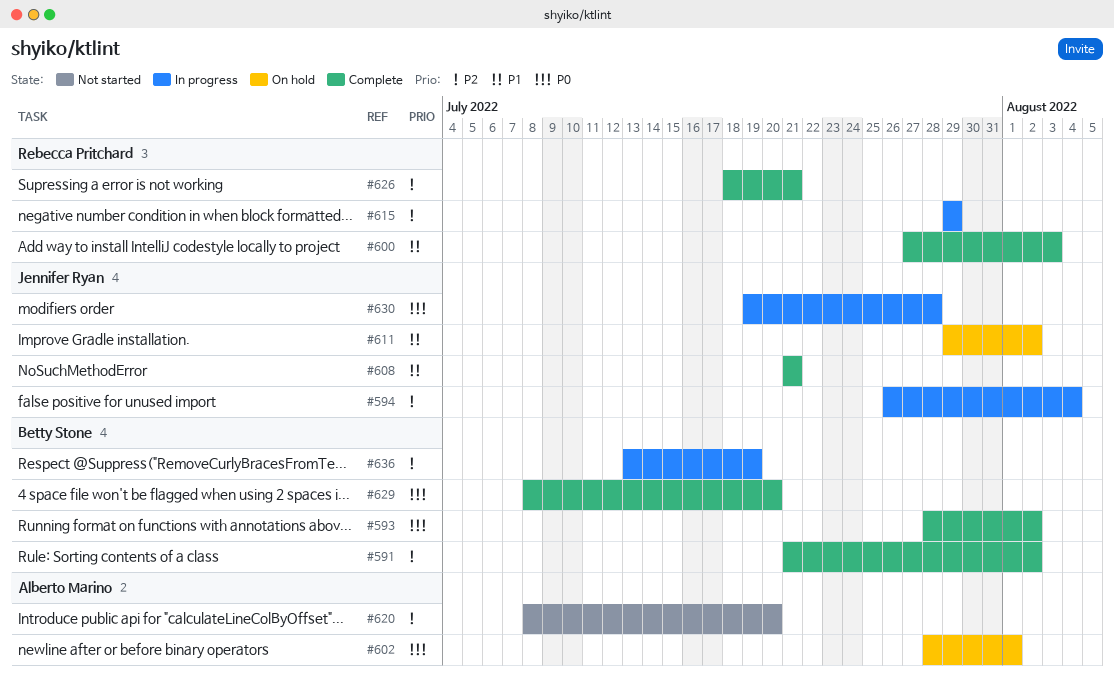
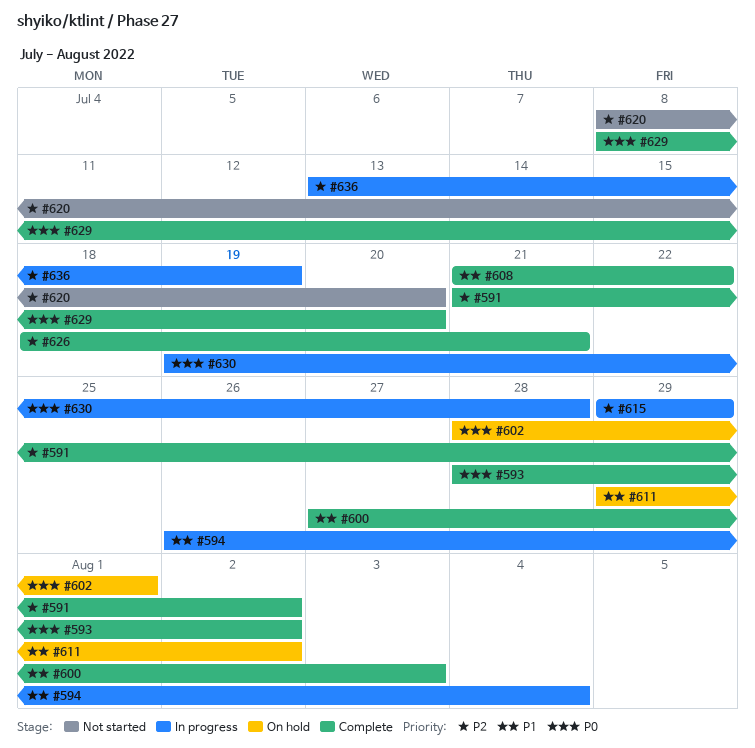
#594, priority: P2 -> P1
#608, due: Jul 21 -> Jul 22

